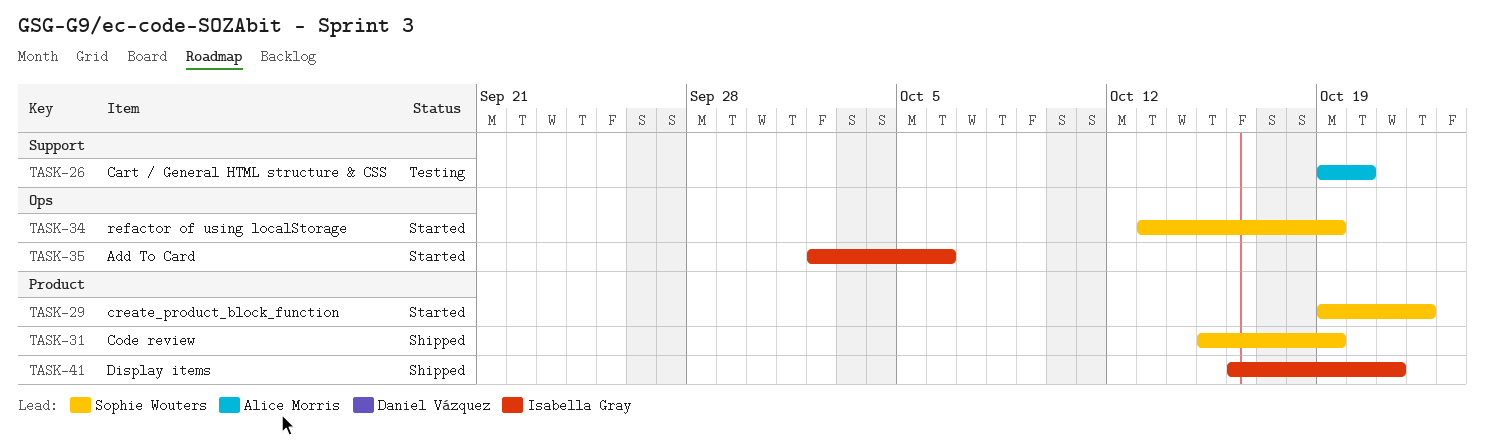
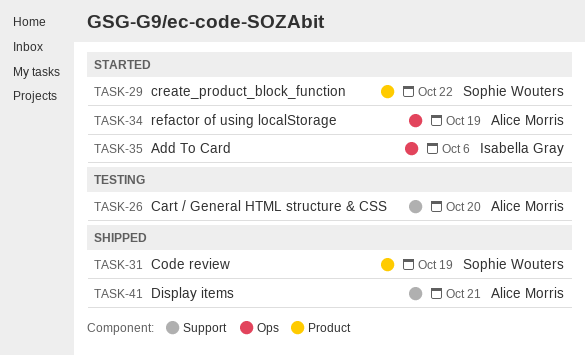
TASK-34, owner: Sophie Wouters -> Alice Morris
TASK-41, owner: Isabella Gray -> Alice Morris
TASK-41, label: Product -> Support

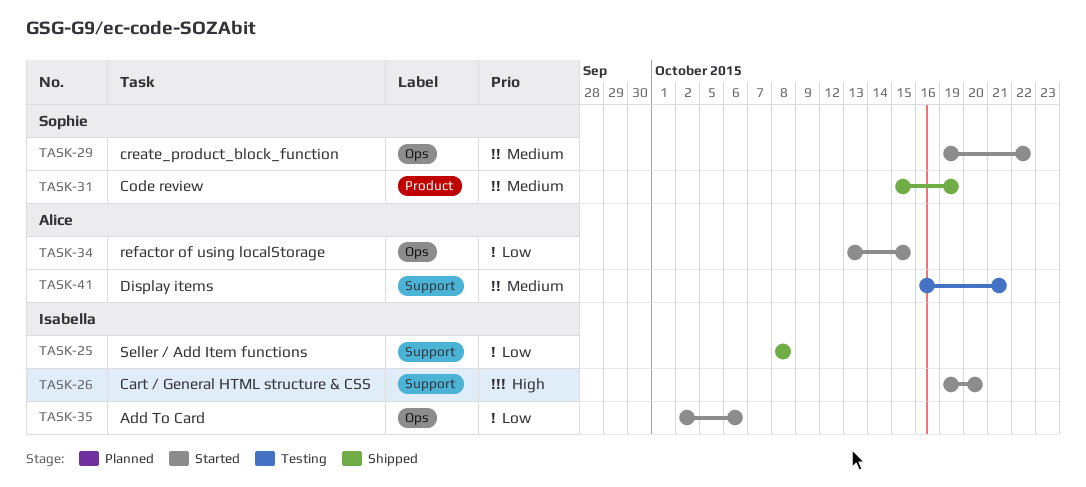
TASK-25: none -> present
TASK-26, status: Testing -> Started
TASK-26, owner: Alice Morris -> Isabella Gray
TASK-29, label: Product -> Ops
TASK-34, due: Oct 19 -> Oct 15
TASK-41, status: Shipped -> Testing

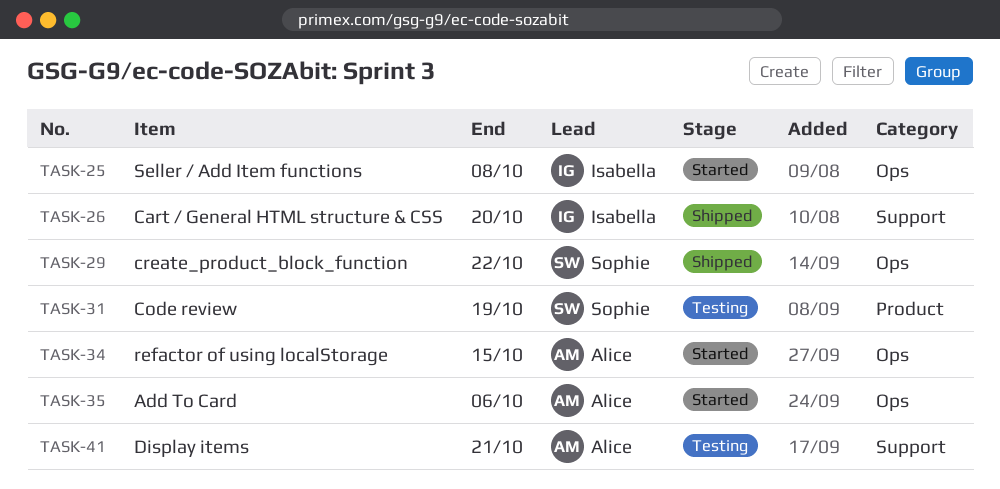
TASK-25, status: Shipped -> Started
TASK-25, label: Support -> Ops
TASK-26, status: Started -> Shipped
TASK-29, status: Started -> Shipped
TASK-31, status: Shipped -> Testing
TASK-35, owner: Isabella -> Alice

